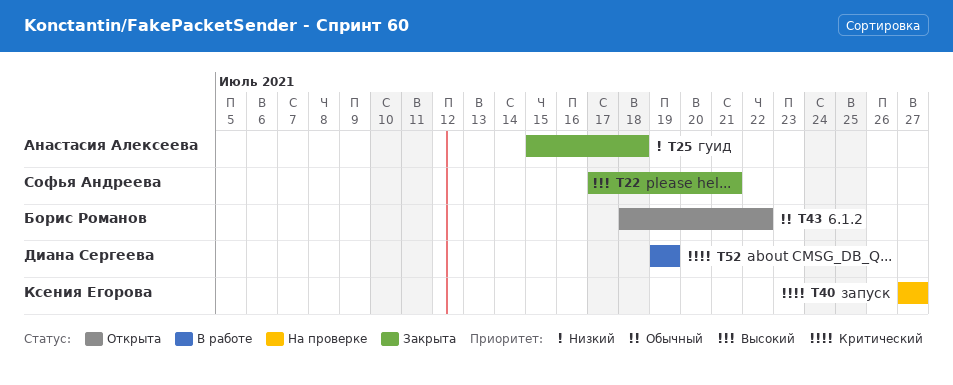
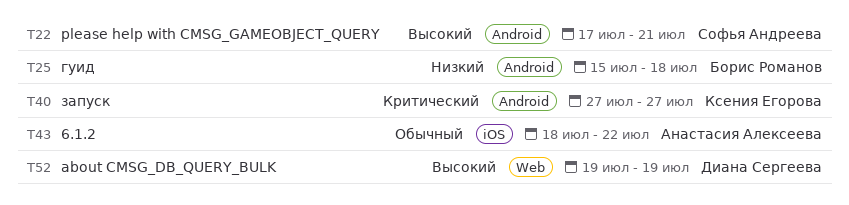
T25, owner: Анастасия Алексеева -> Борис Романов
T43, owner: Борис Романов -> Анастасия Алексеева
T52, priority: Критический -> Высокий

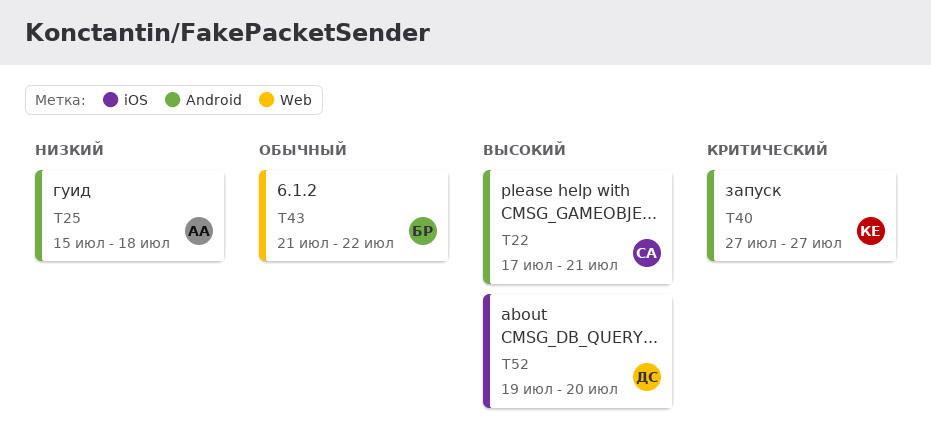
T25, owner: Борис Романов -> Анастасия Алексеева
T43, owner: Анастасия Алексеева -> Борис Романов
T43, label: iOS -> Web
T43, start: Jul 18 -> Jul 21
T52, label: Web -> iOS
T52, due: Jul 19 -> Jul 20

